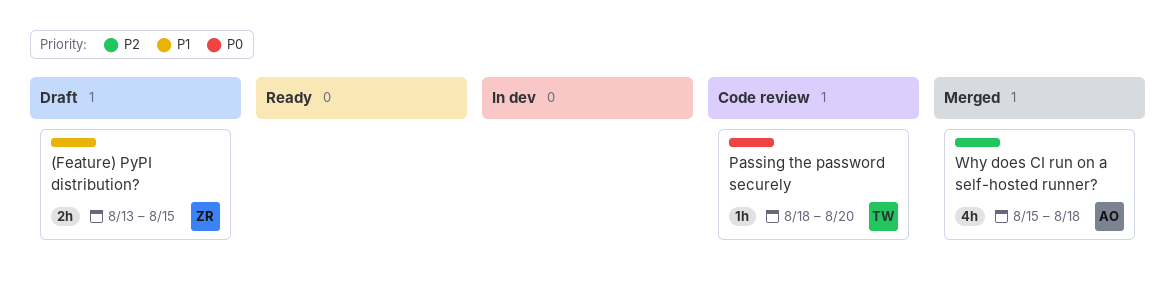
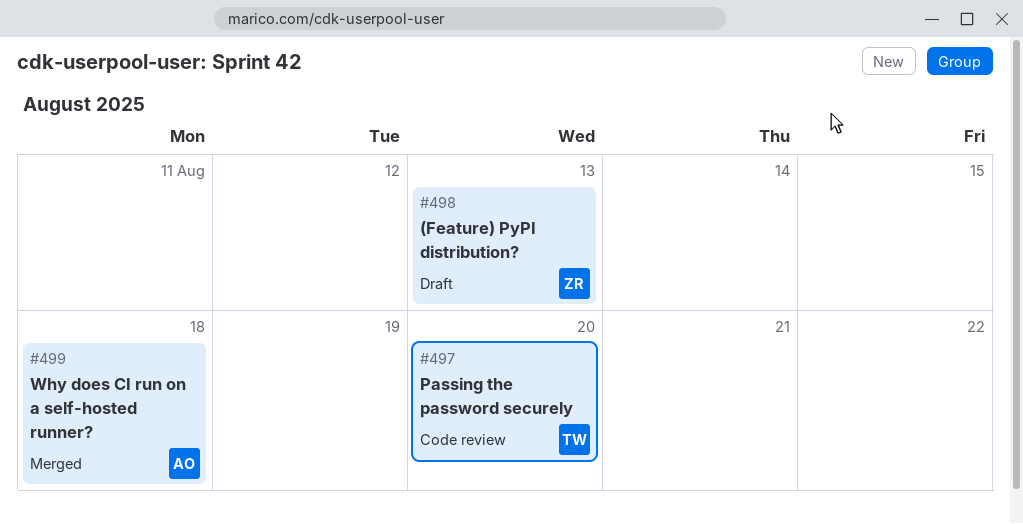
(Feature) PyPI distribution?, due: Aug 15 -> Aug 13

